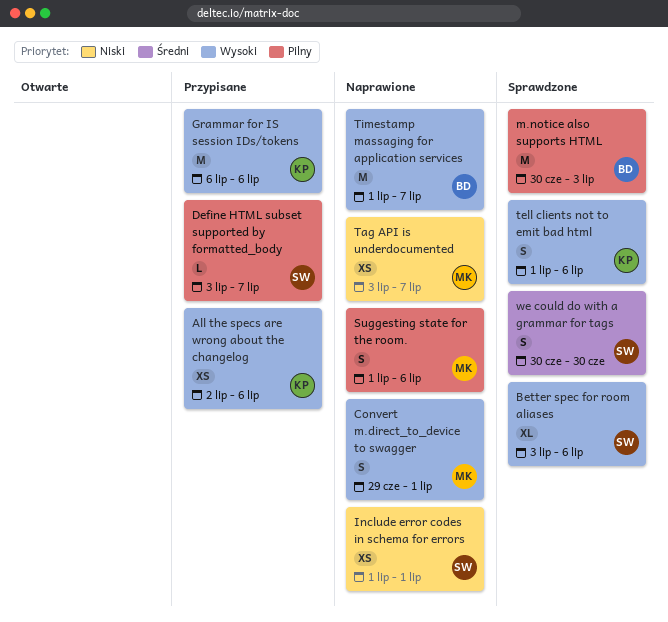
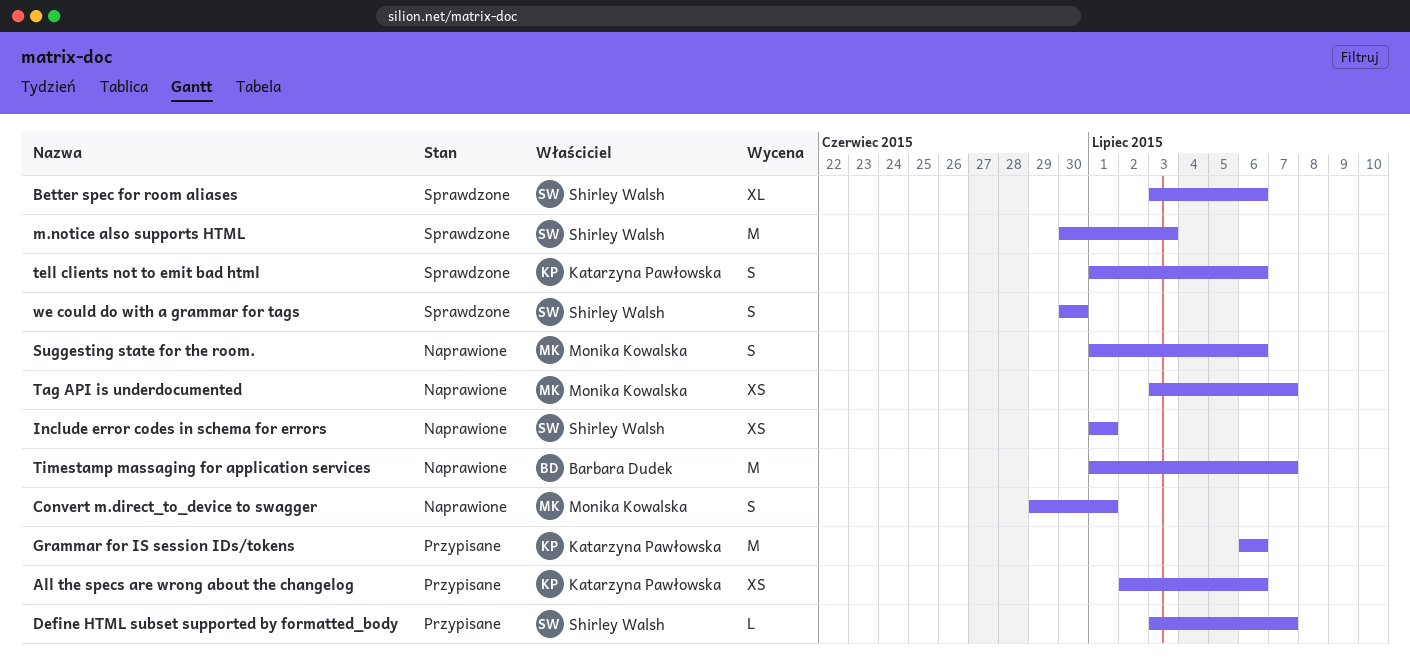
m.notice also supports HTML, owner: Barbara Dudek -> Shirley Walsh

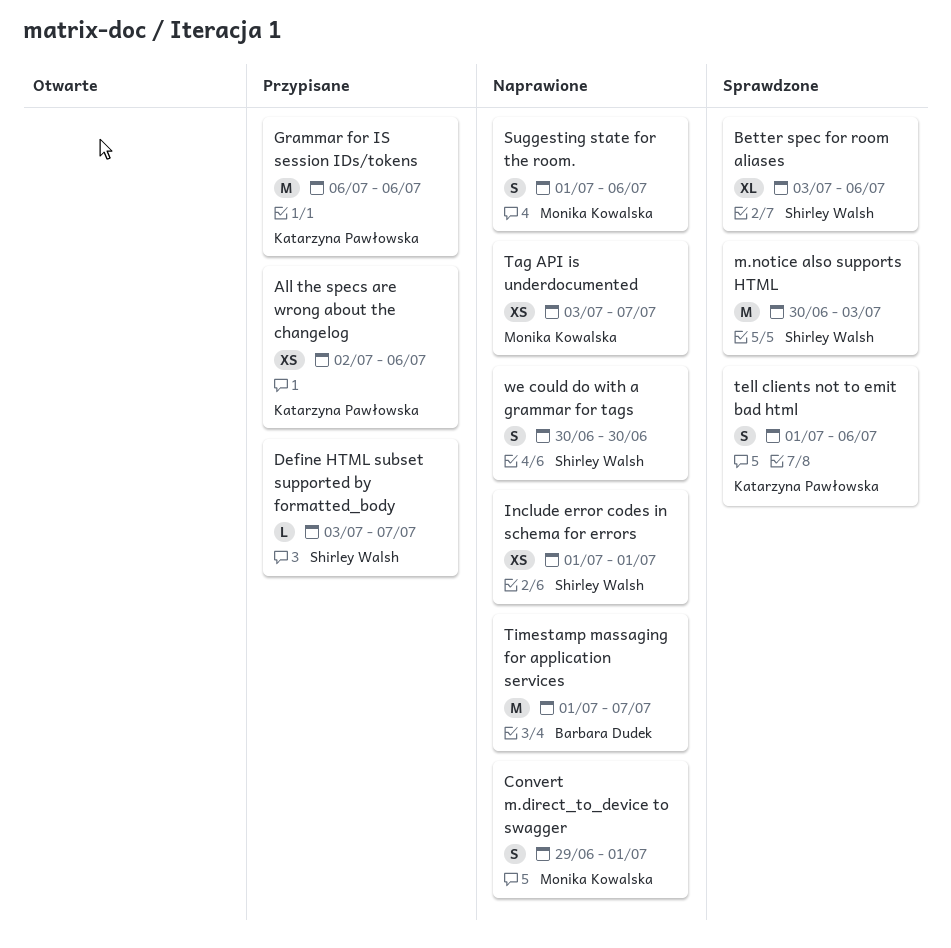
we could do with a grammar for tags, status: Sprawdzone -> Naprawione

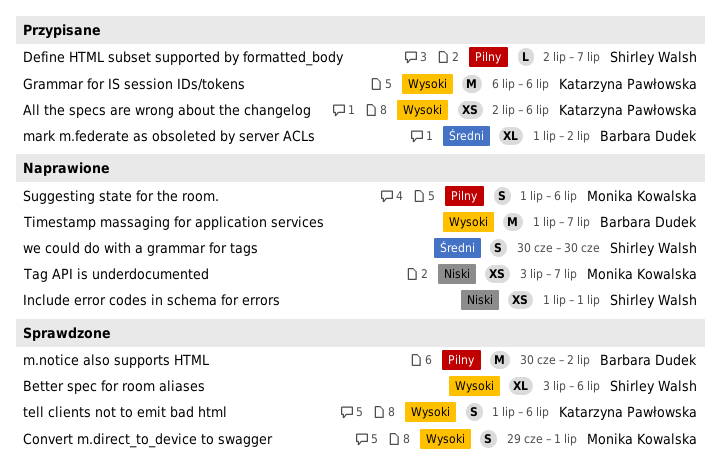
Convert m.direct_to_device to swagger, status: Naprawione -> Sprawdzone
Define HTML subset supported by formatted_body, start: Jul 3 -> Jul 2
m.notice also supports HTML, owner: Shirley Walsh -> Barbara Dudek
m.notice also supports HTML, due: Jul 3 -> Jul 2
mark m.federate as obsoleted by server ACLs: none -> present

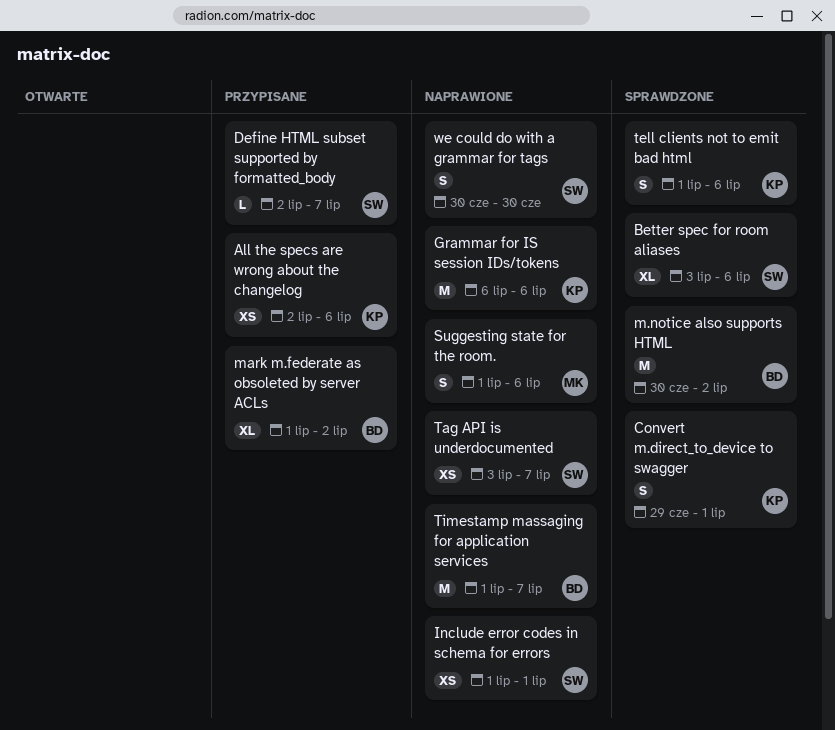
Convert m.direct_to_device to swagger, owner: Monika Kowalska -> Katarzyna Pawłowska
Grammar for IS session IDs/tokens, status: Przypisane -> Naprawione
Tag API is underdocumented, owner: Monika Kowalska -> Shirley Walsh

